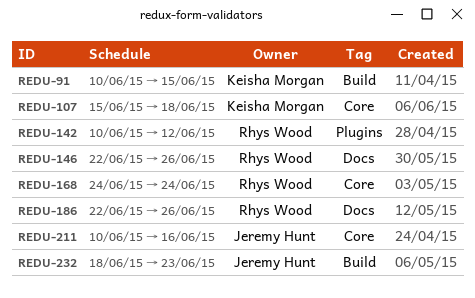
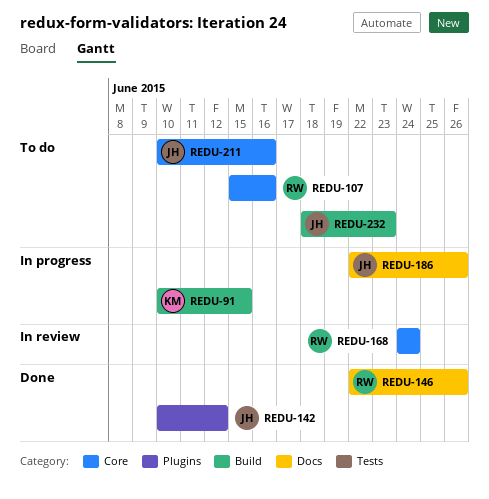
REDU-107, owner: Keisha Morgan -> Rhys Wood
REDU-107, due: Jun 18 -> Jun 16
REDU-142, owner: Rhys Wood -> Jeremy Hunt
REDU-186, owner: Rhys Wood -> Jeremy Hunt

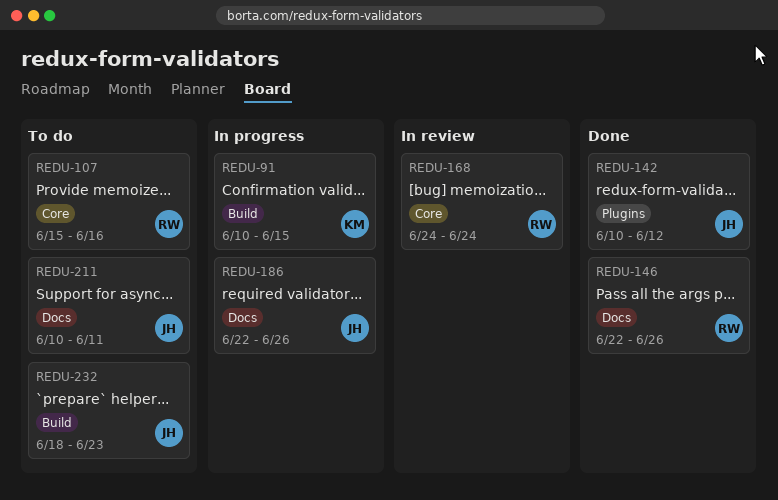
REDU-211, label: Core -> Docs
REDU-211, due: Jun 16 -> Jun 11

